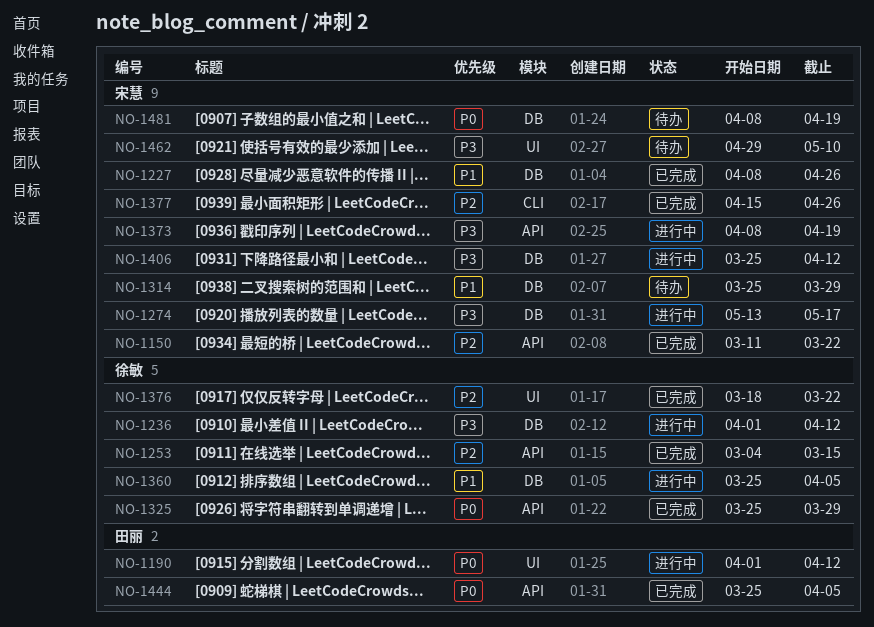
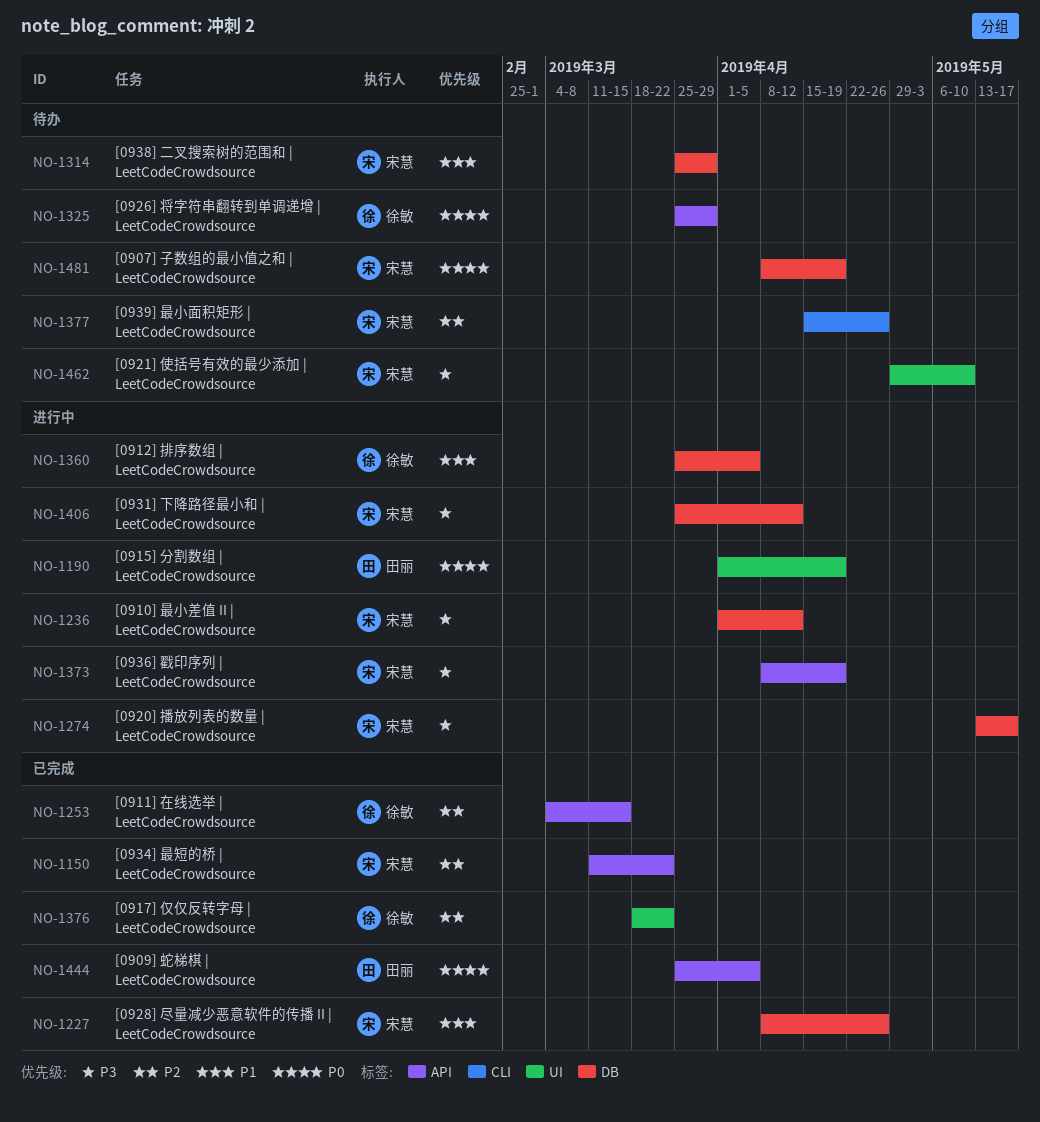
NO-1190, due: Apr 12 -> Apr 19
NO-1236, owner: 徐敏 -> 宋慧
NO-1325, status: 已完成 -> 待办
NO-1377, status: 已完成 -> 待办

